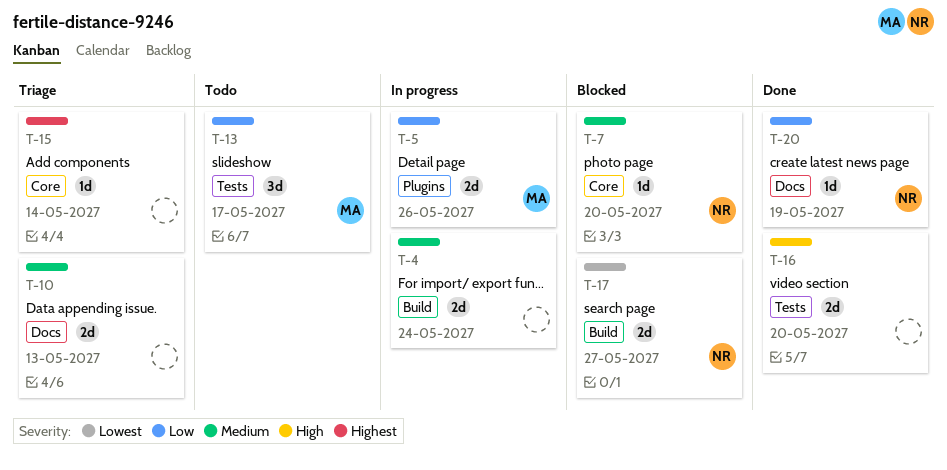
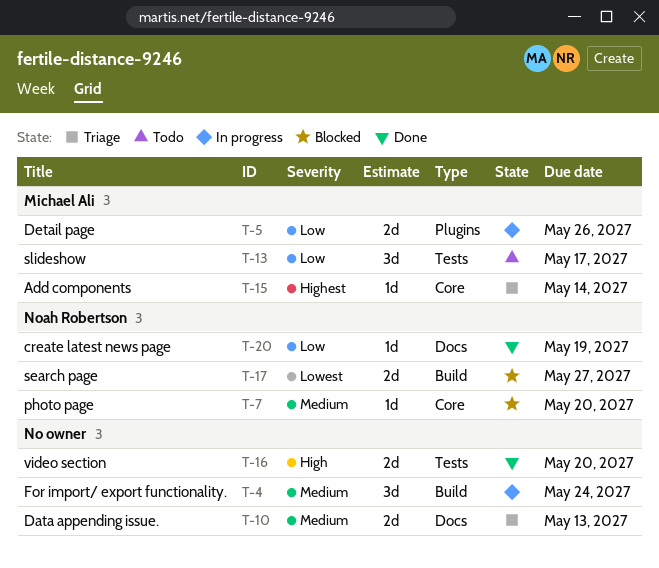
T-4, estimate: 2d -> 3d
T-15, owner: none -> Michael Ali

